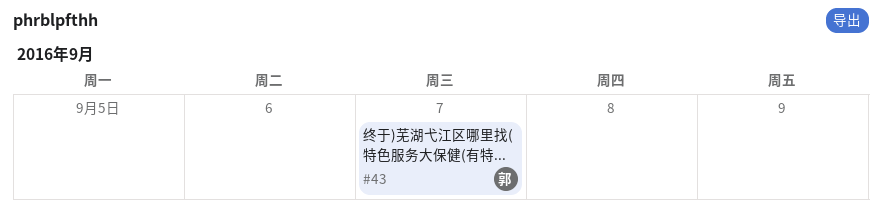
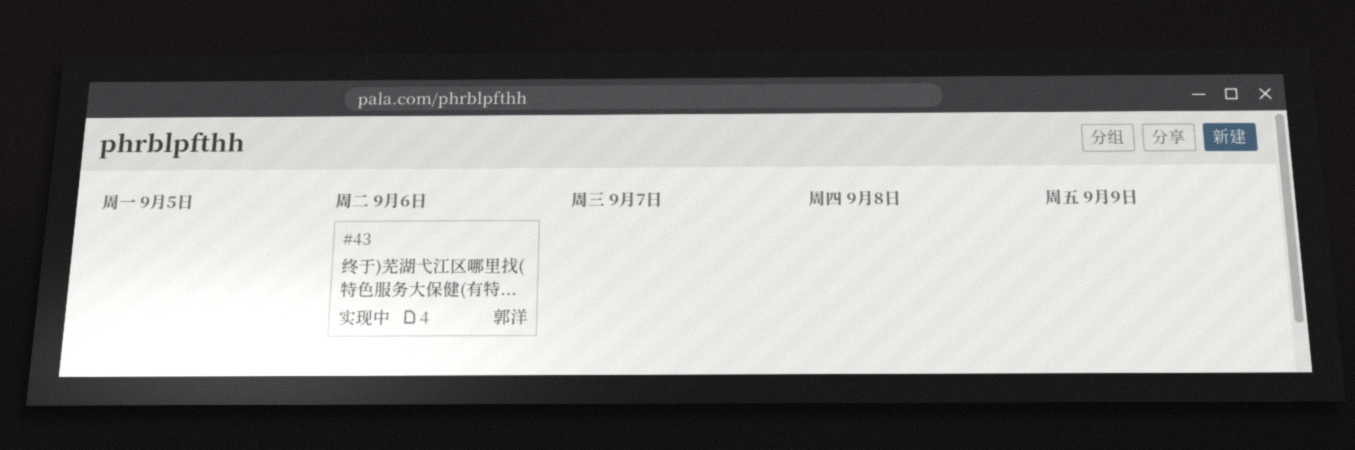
#43, due: Sep 7 -> Sep 6

